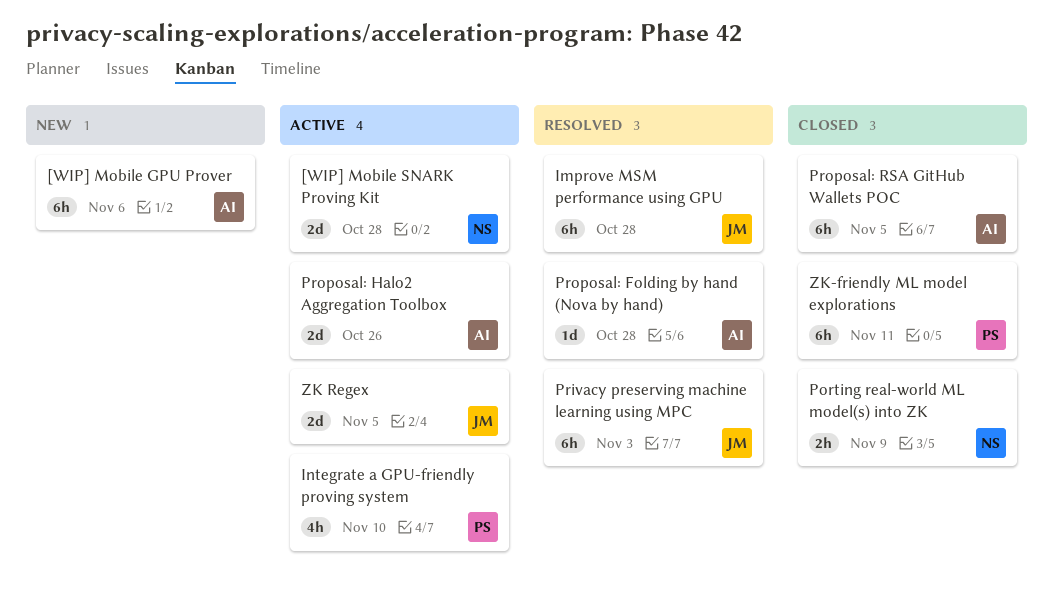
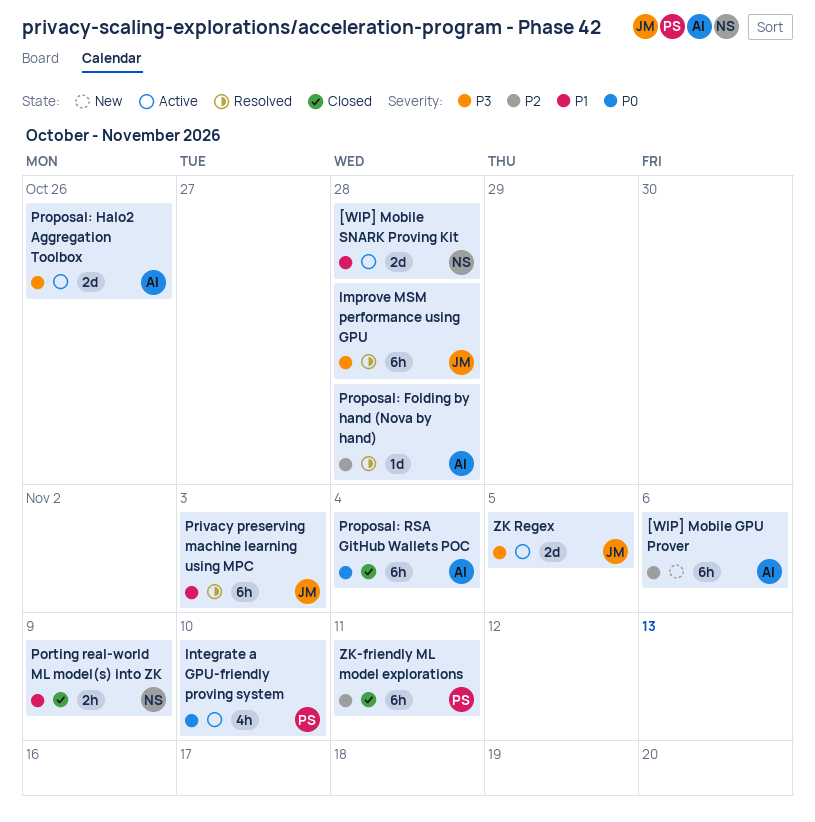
Proposal: RSA GitHub Wallets POC, due: Nov 5 -> Nov 4

